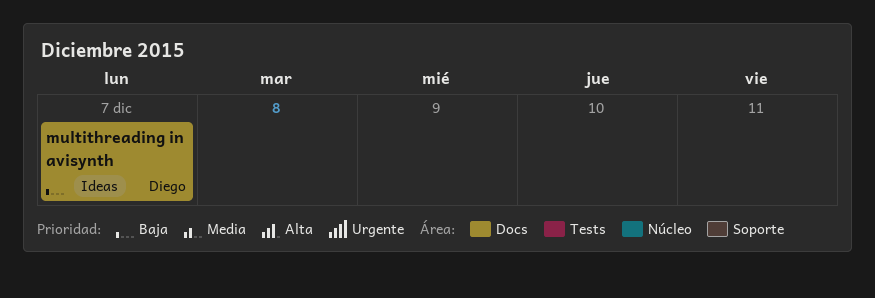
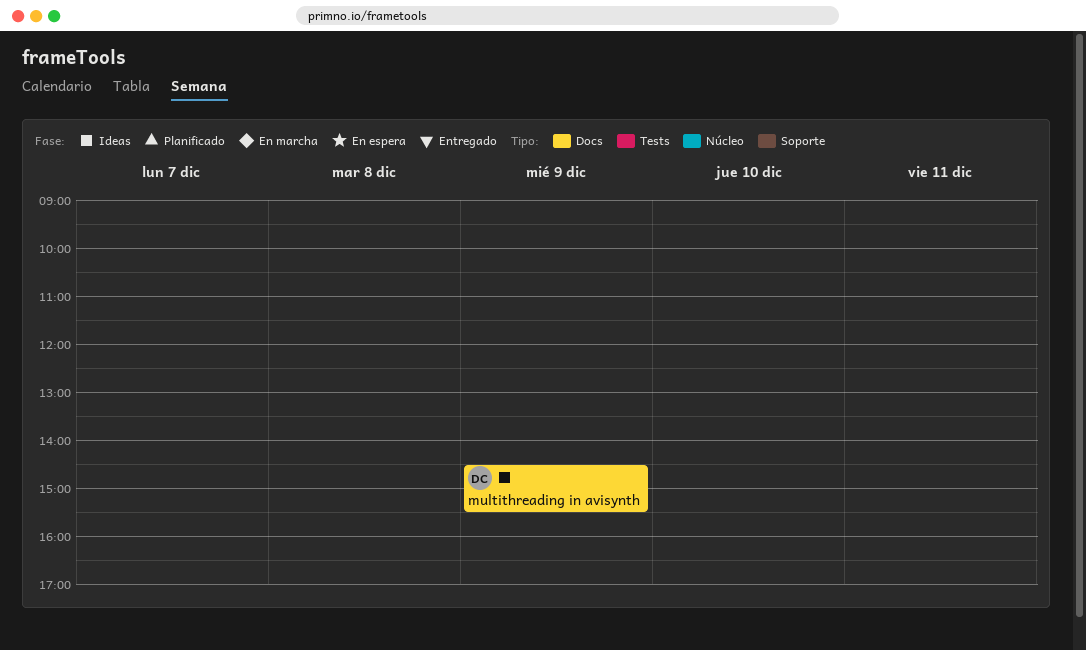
multithreading in avisynth, day: Dec 7 -> Dec 9

